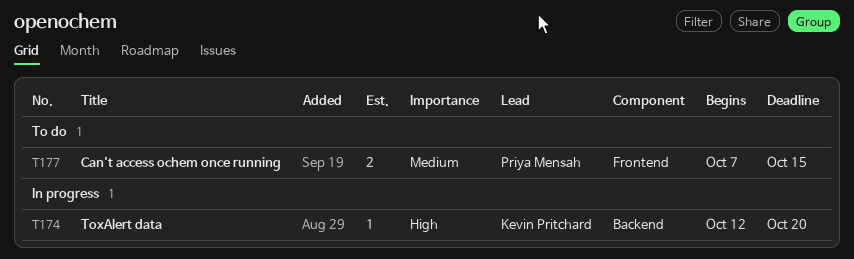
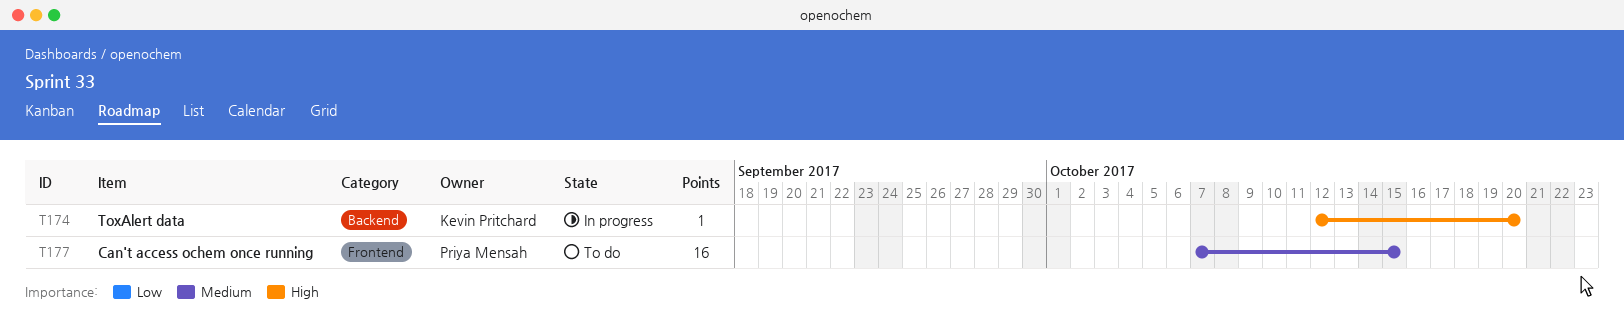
T177, estimate: 2 -> 16

